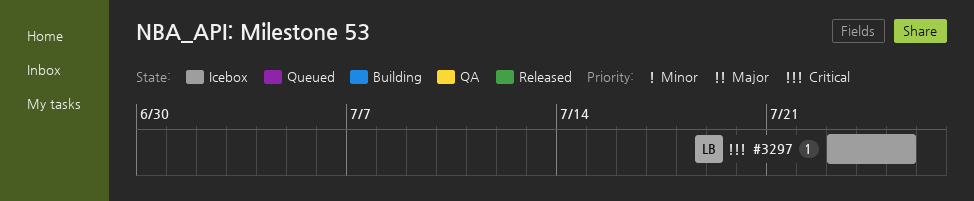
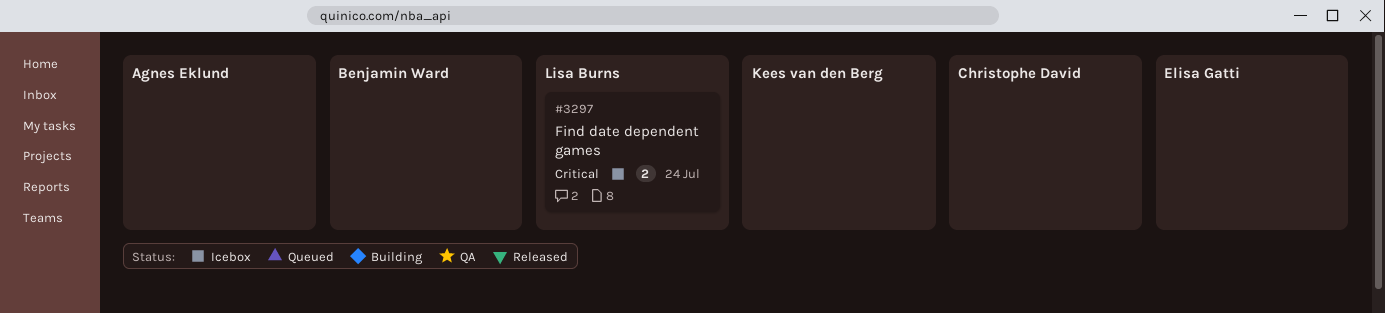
#3297, estimate: 1 -> 2
#3297, due: Jul 25 -> Jul 24

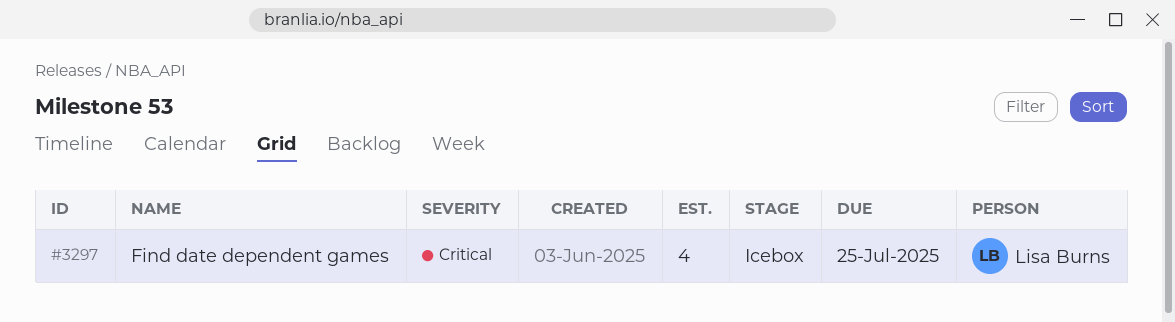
#3297, estimate: 2 -> 4
#3297, due: Jul 24 -> Jul 25

